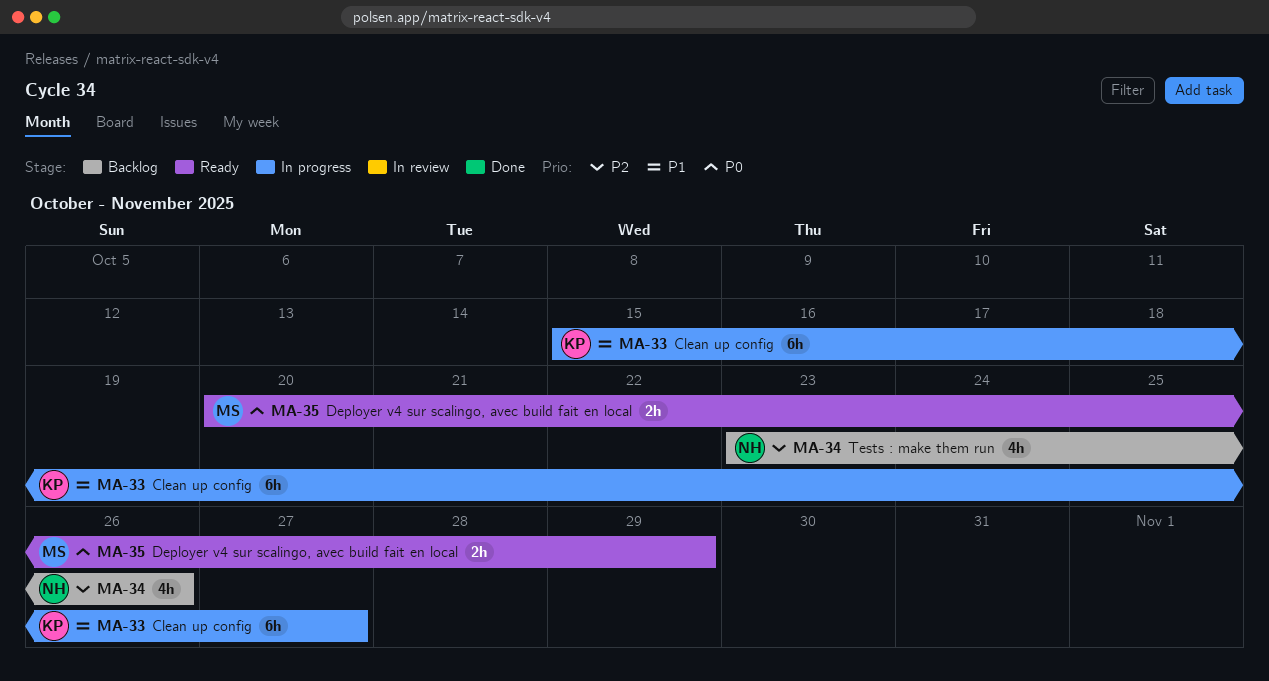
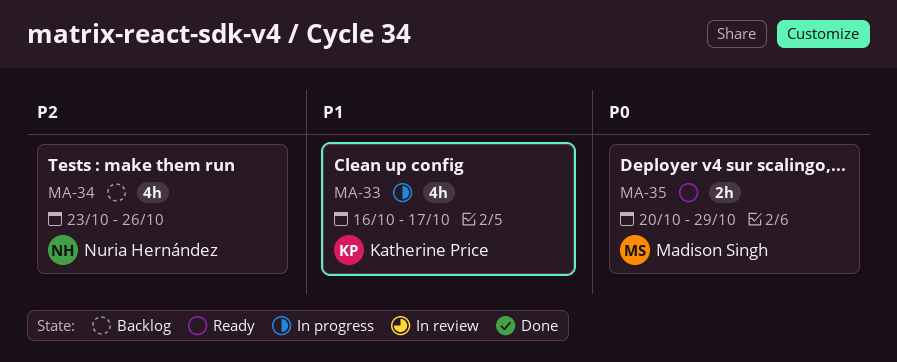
MA-33, estimate: 6h -> 4h
MA-33, start: Oct 15 -> Oct 16
MA-33, due: Oct 27 -> Oct 17

